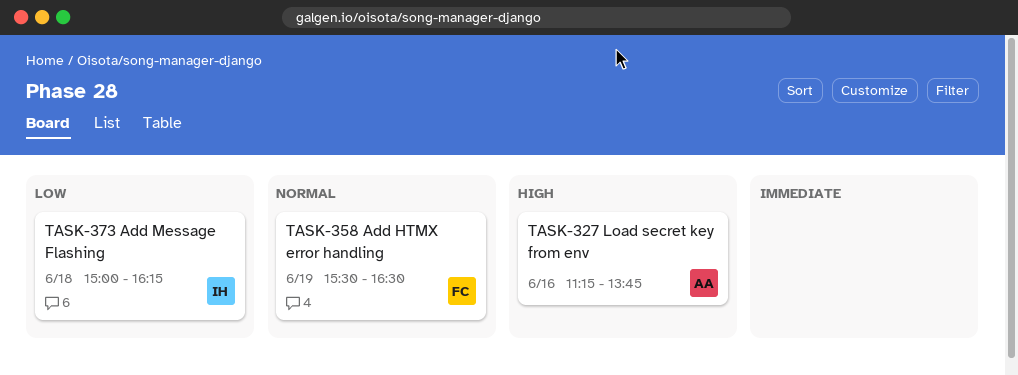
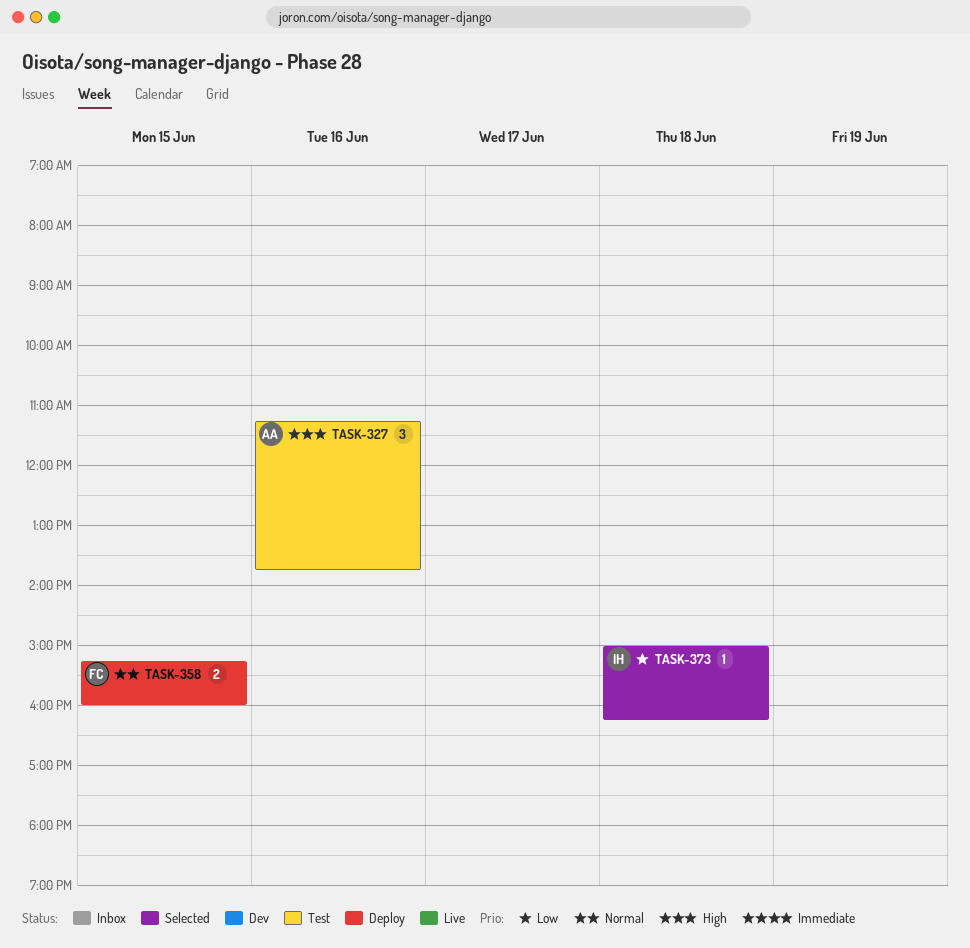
TASK-358, day: Jun 19 -> Jun 15
TASK-358, begins: 15:30 -> 15:15
TASK-358, ends: 16:30 -> 16:00

